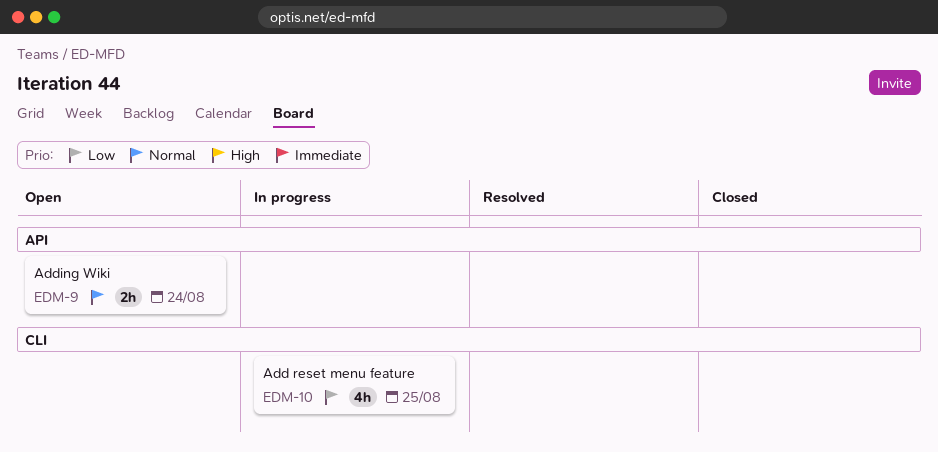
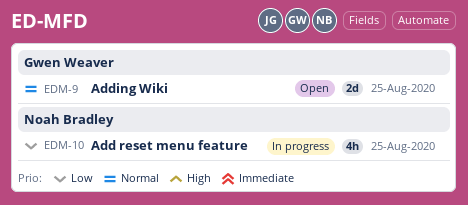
EDM-9, estimate: 2h -> 2d
EDM-9, due: Aug 24 -> Aug 25

